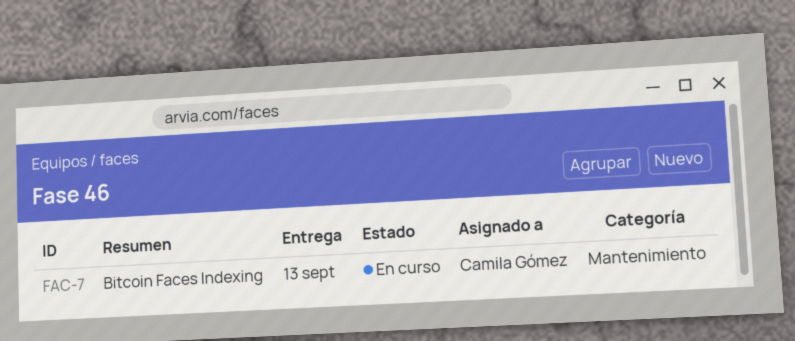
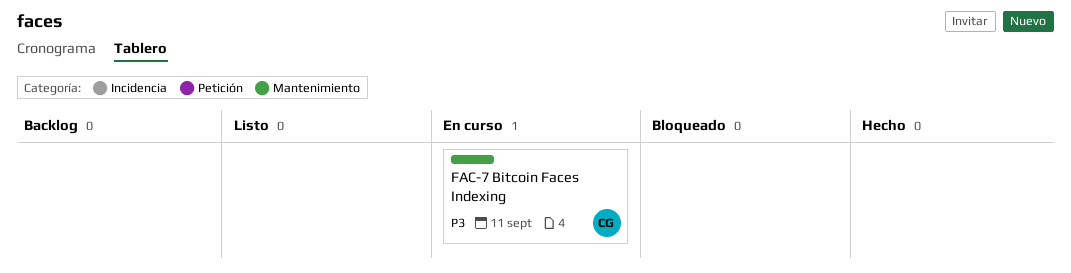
FAC-7, due: Sep 13 -> Sep 11

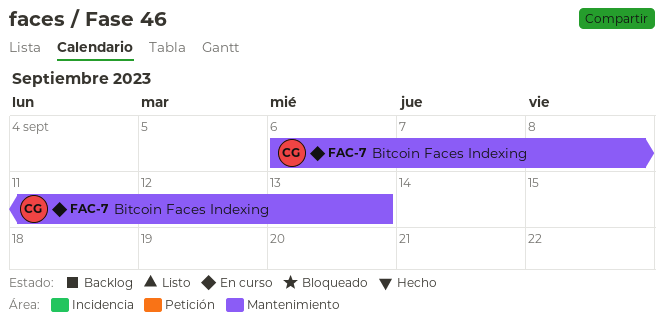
FAC-7, due: Sep 11 -> Sep 13

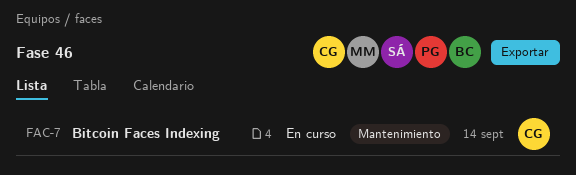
FAC-7, due: Sep 13 -> Sep 14

